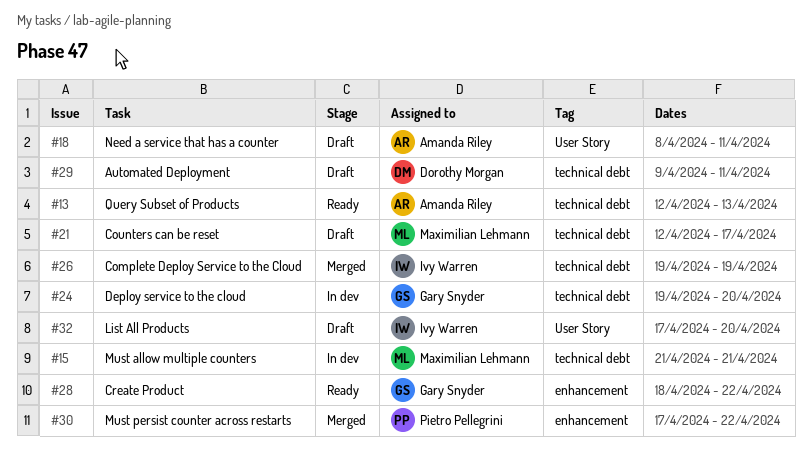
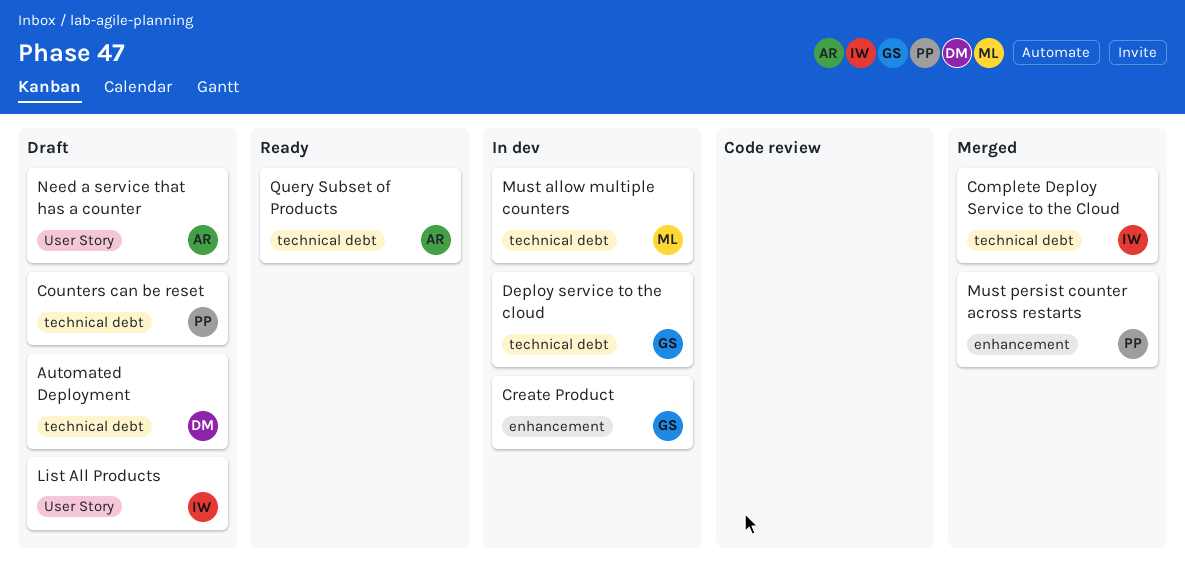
Counters can be reset, owner: Maximilian Lehmann -> Pietro Pellegrini
Create Product, status: Ready -> In dev

